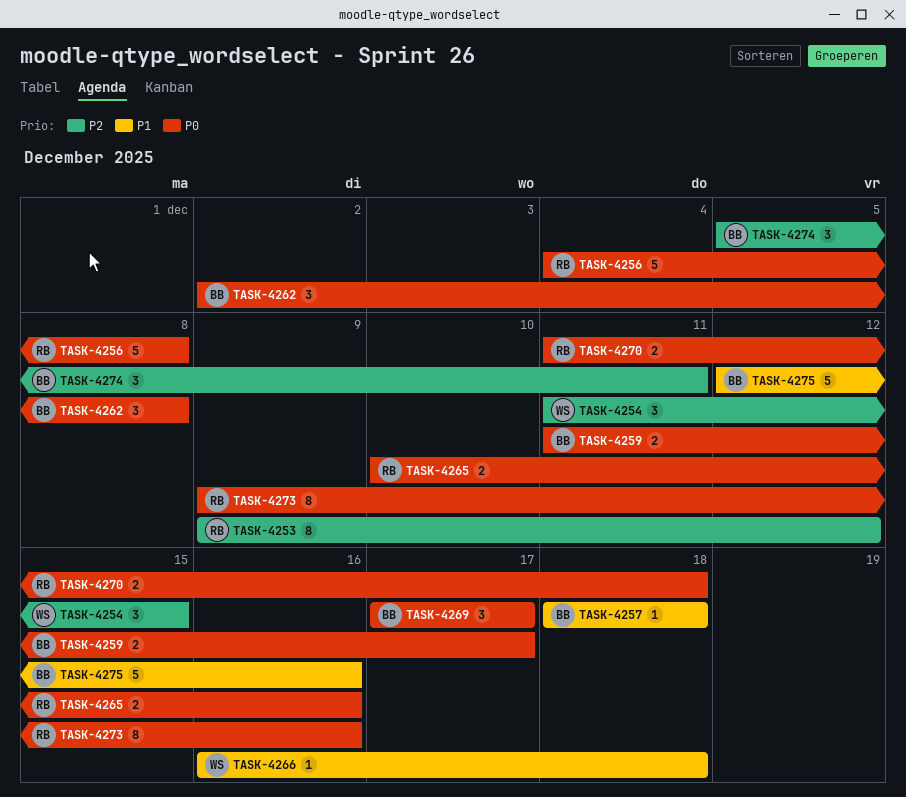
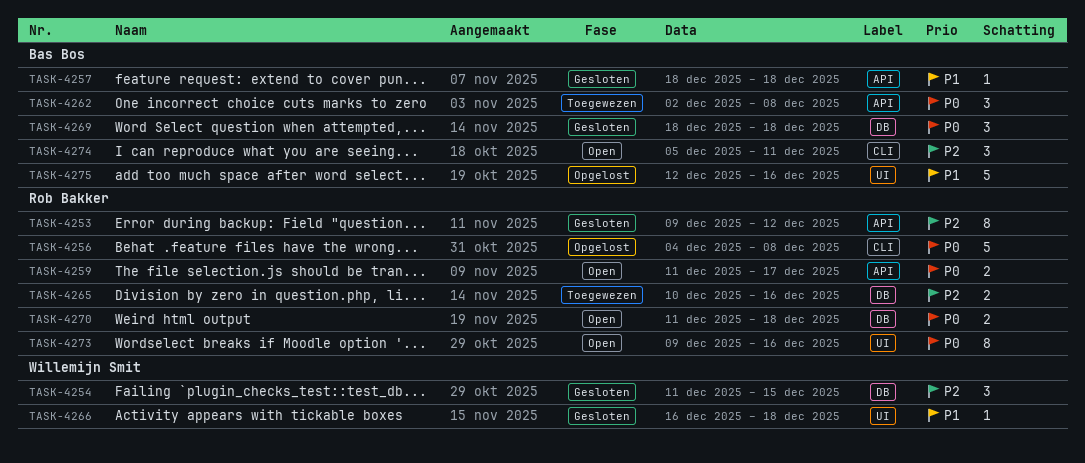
TASK-4259, owner: Bas Bos -> Rob Bakker
TASK-4265, priority: P0 -> P2
TASK-4269, start: Dec 17 -> Dec 18
TASK-4269, due: Dec 17 -> Dec 18

